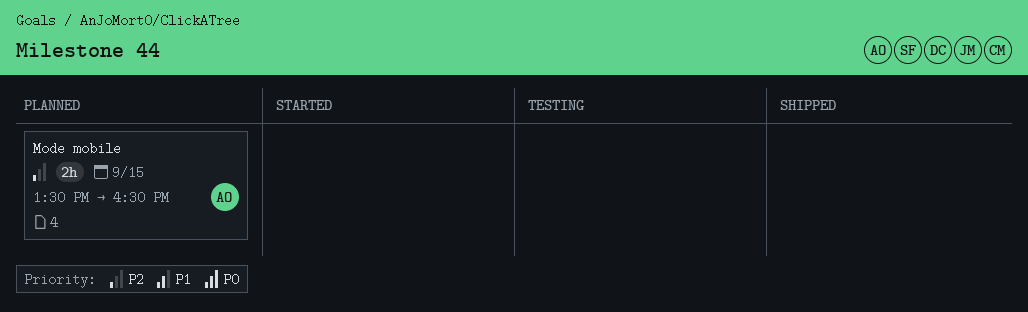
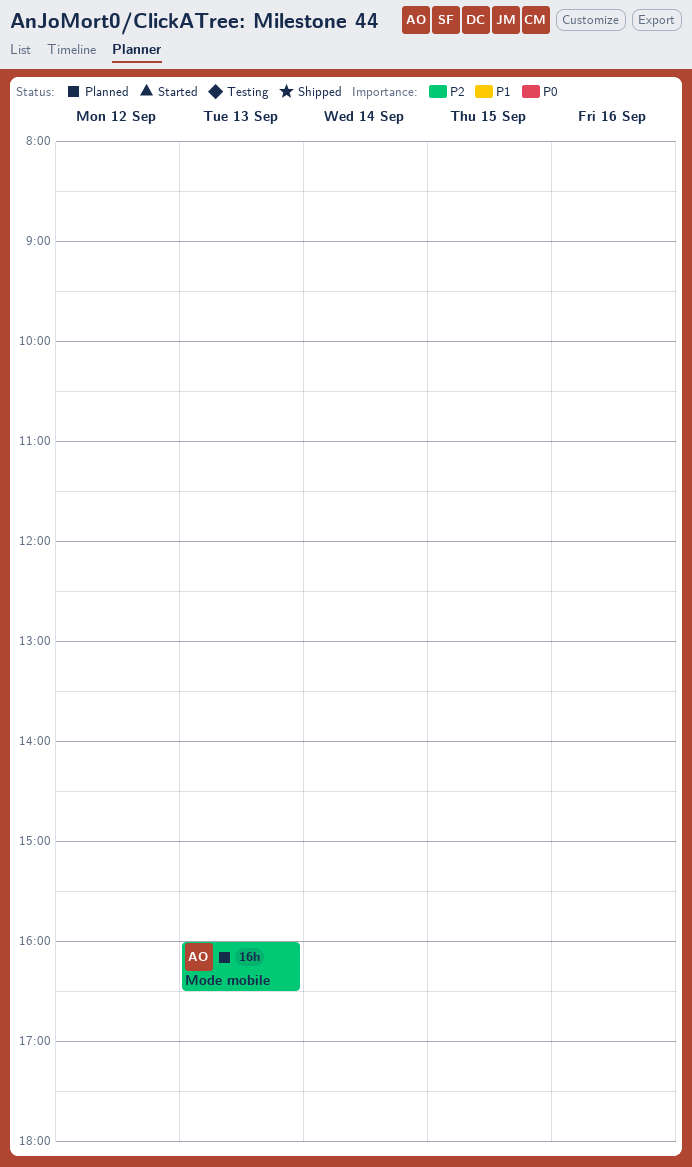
Mode mobile, estimate: 2h -> 16h
Mode mobile, day: Sep 15 -> Sep 13
Mode mobile, begins: 13:30 -> 16:00

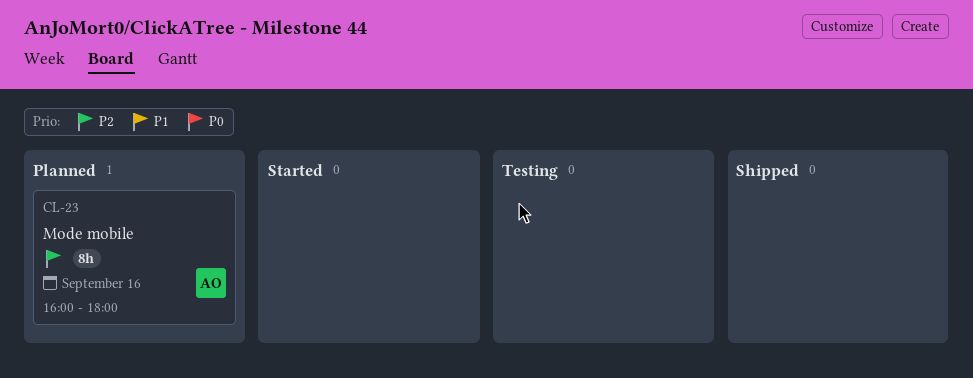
Mode mobile, estimate: 16h -> 8h
Mode mobile, day: Sep 13 -> Sep 16
Mode mobile, ends: 16:30 -> 18:00

